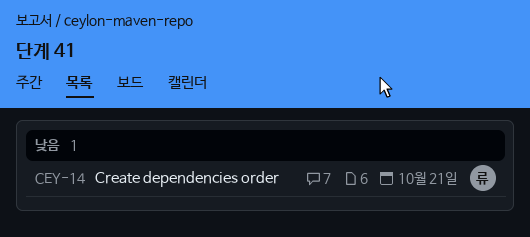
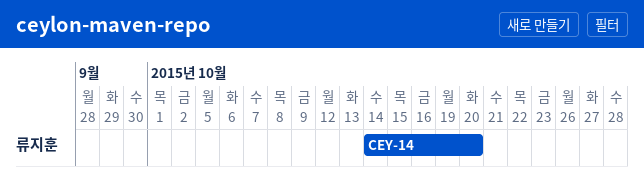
CEY-14, due: Oct 21 -> Oct 20

